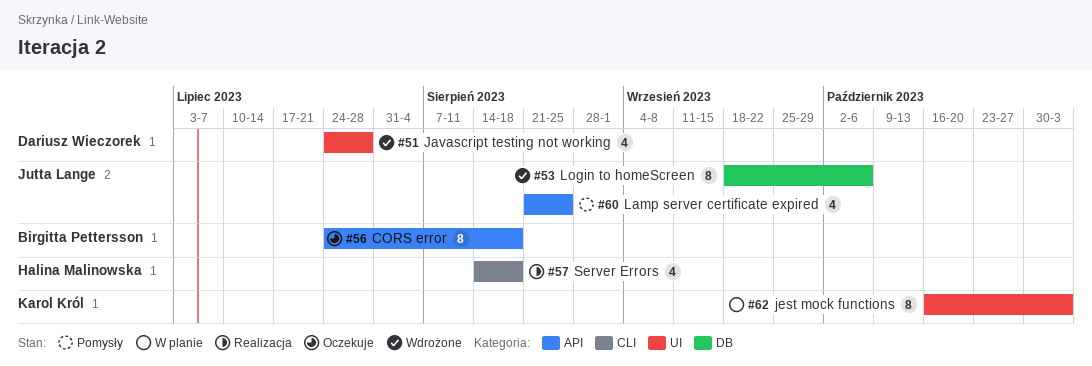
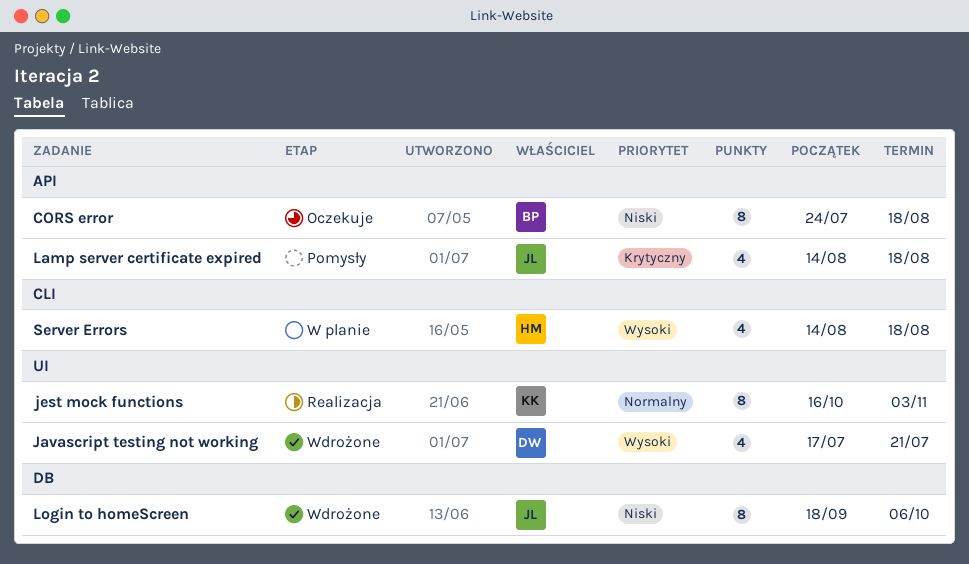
Javascript testing not working, start: Jul 24 -> Jul 17
Javascript testing not working, due: Jul 28 -> Jul 21
jest mock functions, status: W planie -> Realizacja
Lamp server certificate expired, start: Aug 21 -> Aug 14
Lamp server certificate expired, due: Aug 25 -> Aug 18
Server Errors, status: Realizacja -> W planie

